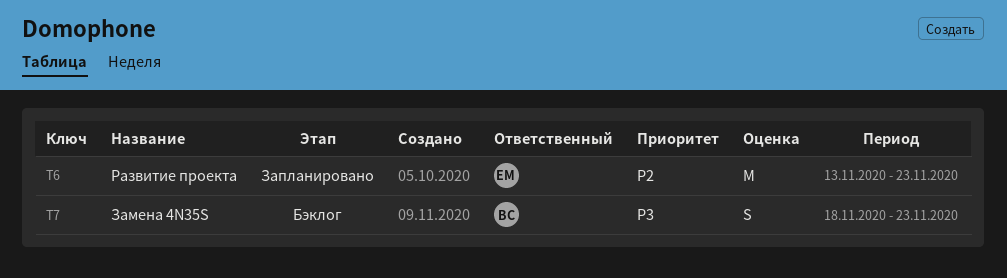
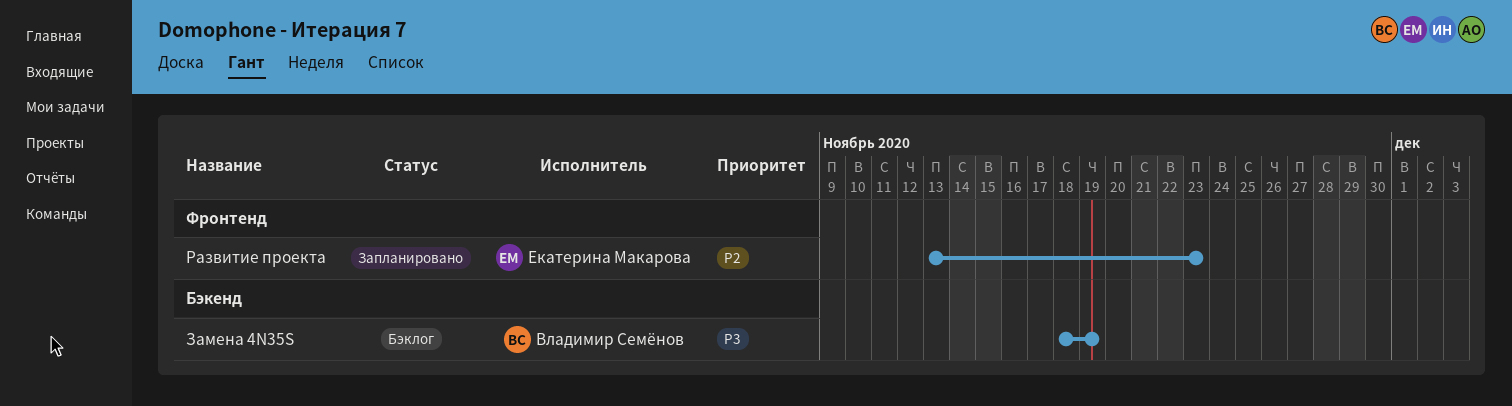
Замена 4N35S, due: Nov 23 -> Nov 19

